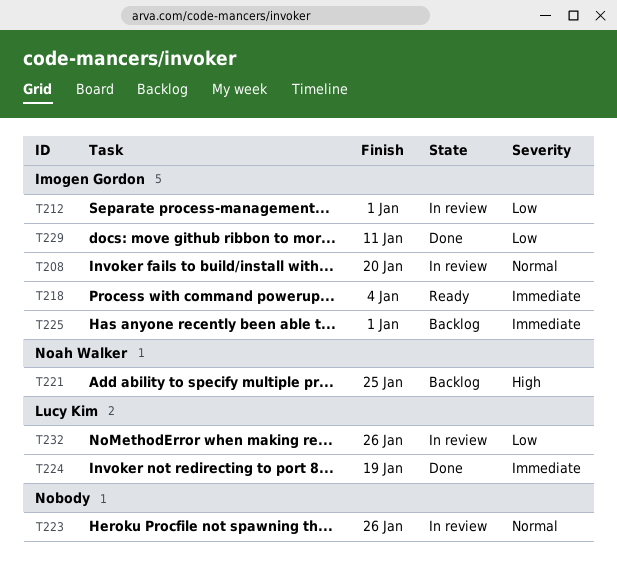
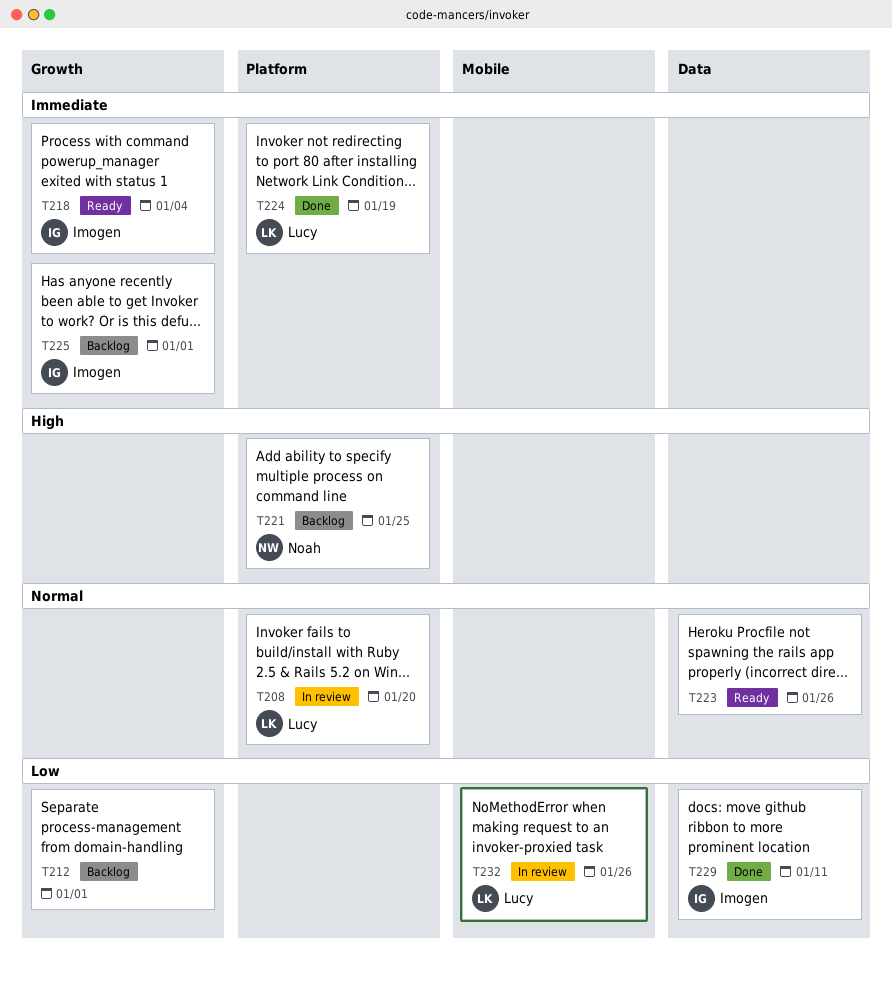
T208, owner: Imogen Gordon -> Lucy Kim
T212, status: In review -> Backlog
T212, owner: Imogen Gordon -> none
T223, status: In review -> Ready

